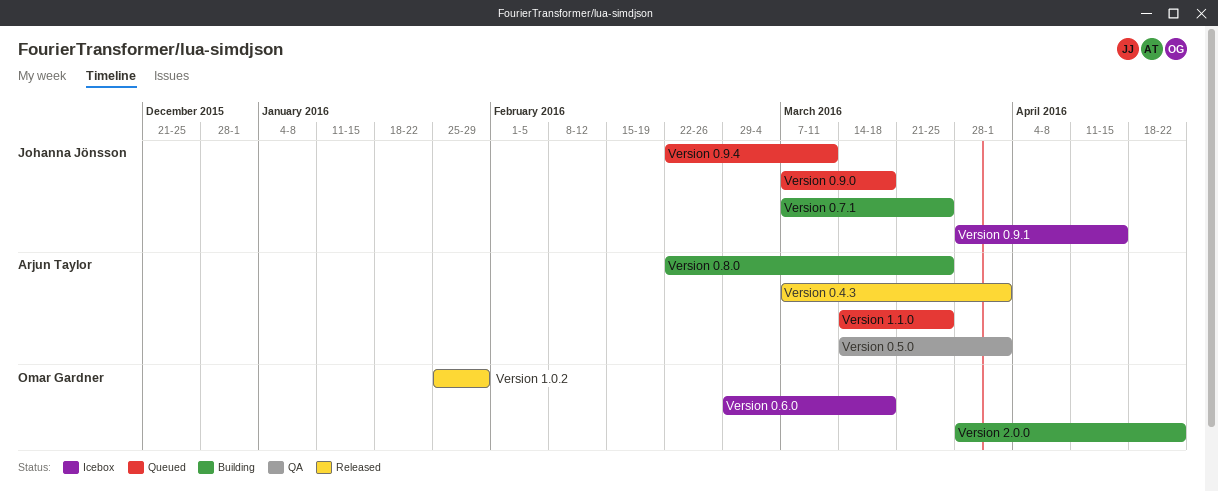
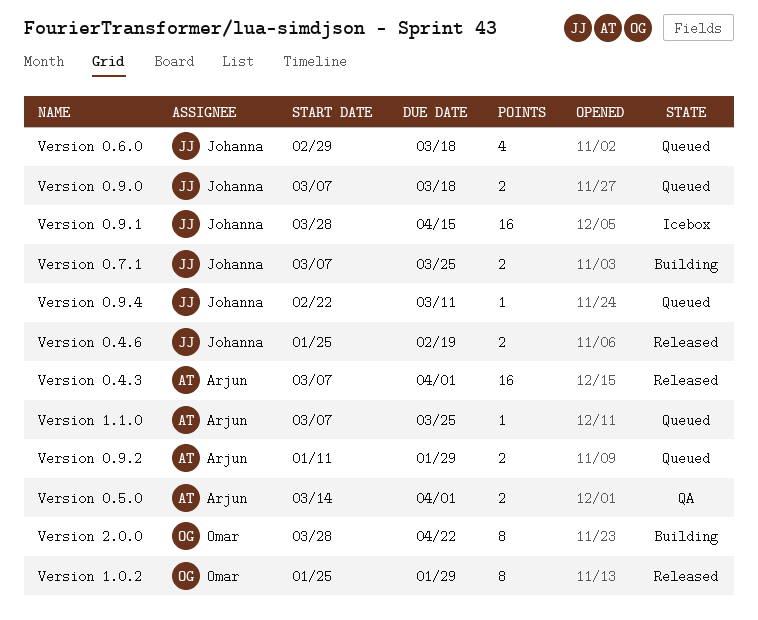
Version 0.4.6: none -> present
Version 0.6.0, status: Icebox -> Queued
Version 0.6.0, owner: Omar Gardner -> Johanna Jönsson
Version 0.8.0: present -> none
Version 0.9.2: none -> present
Version 1.1.0, start: Mar 14 -> Mar 7

